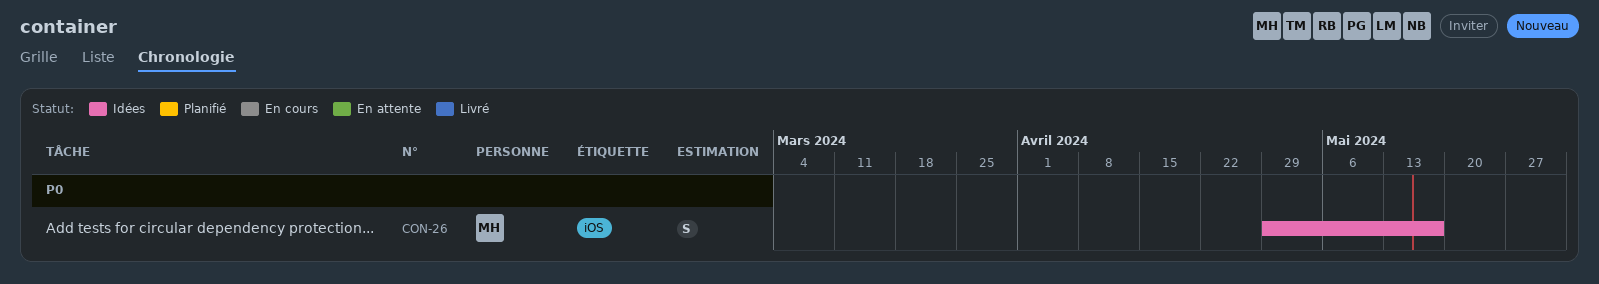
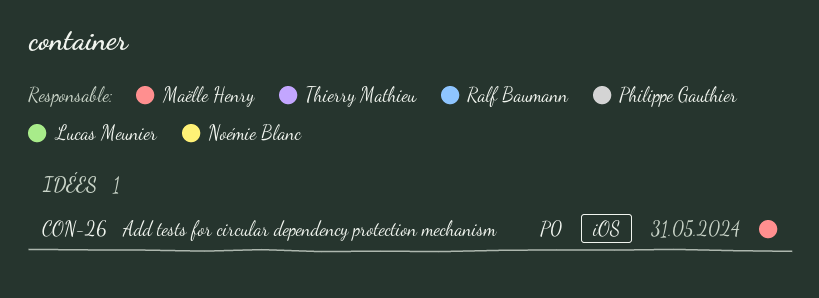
CON-26, due: May 17 -> May 31

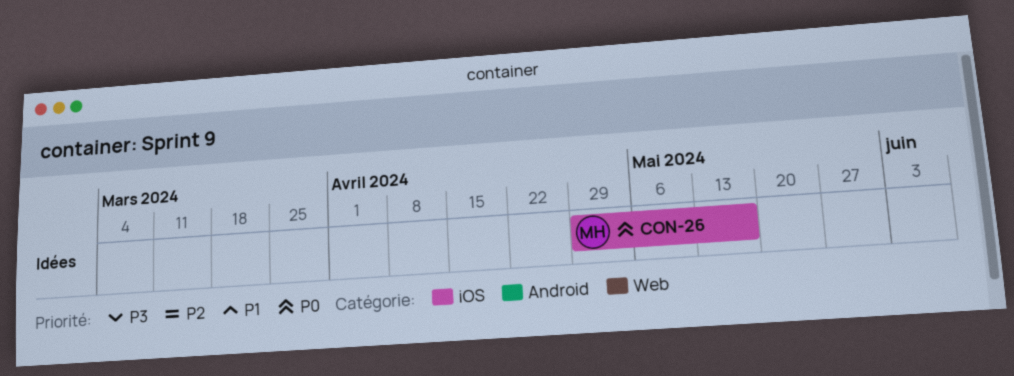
CON-26, due: May 31 -> May 17

